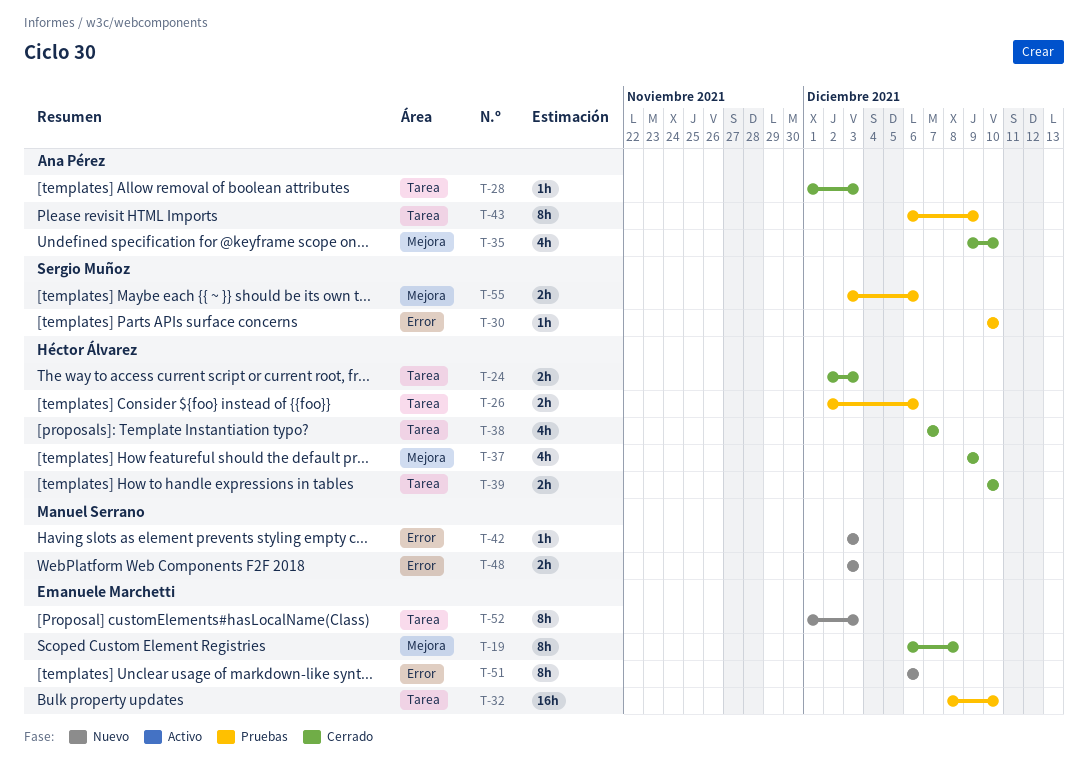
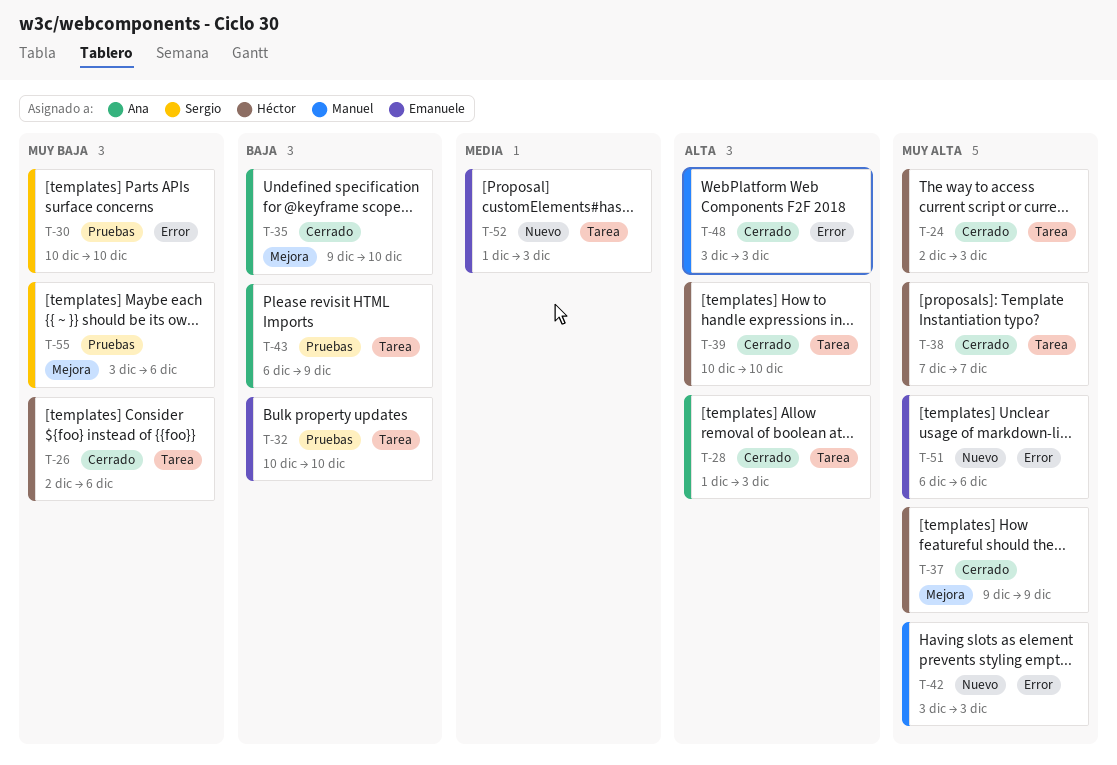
T-19: present -> none
T-26, status: Pruebas -> Cerrado
T-32, start: Dec 8 -> Dec 10
T-48, status: Nuevo -> Cerrado

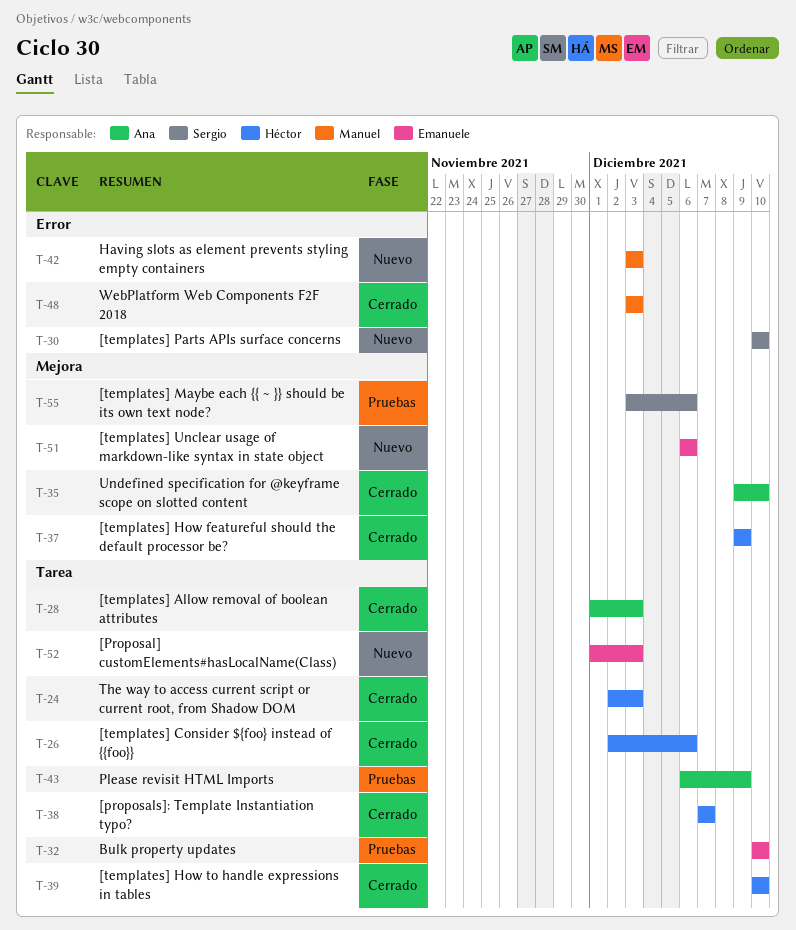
T-30, status: Pruebas -> Nuevo
T-51, label: Error -> Mejora

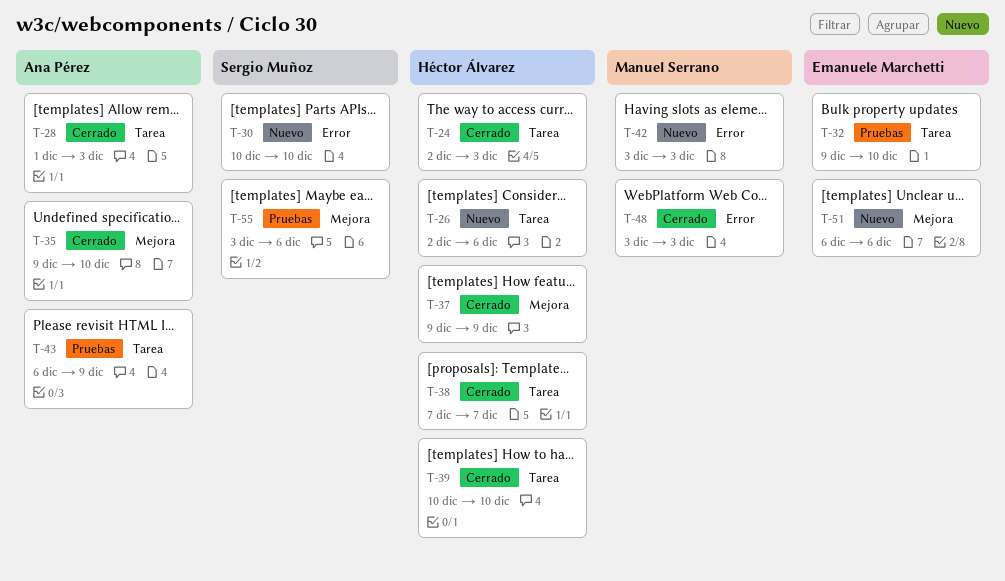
T-26, status: Cerrado -> Nuevo
T-32, start: Dec 10 -> Dec 9
T-52: present -> none

